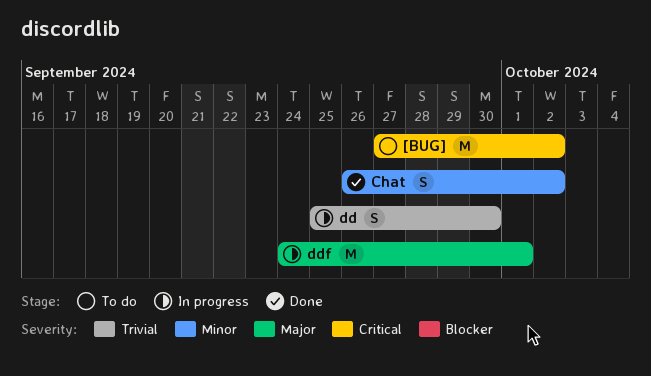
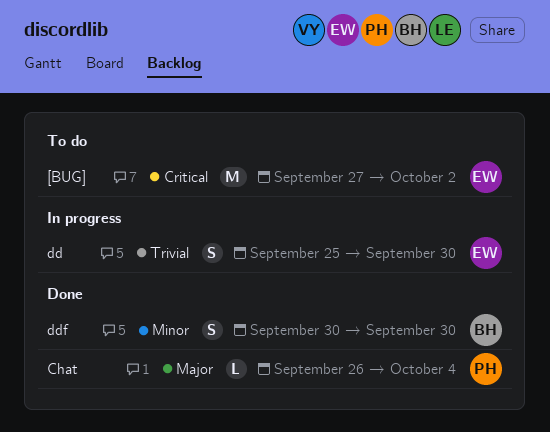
Chat, priority: Minor -> Major
Chat, estimate: S -> L
Chat, due: Oct 2 -> Oct 4
ddf, status: In progress -> Done
ddf, priority: Major -> Minor
ddf, estimate: M -> S
ddf, start: Sep 24 -> Sep 30
ddf, due: Oct 1 -> Sep 30

